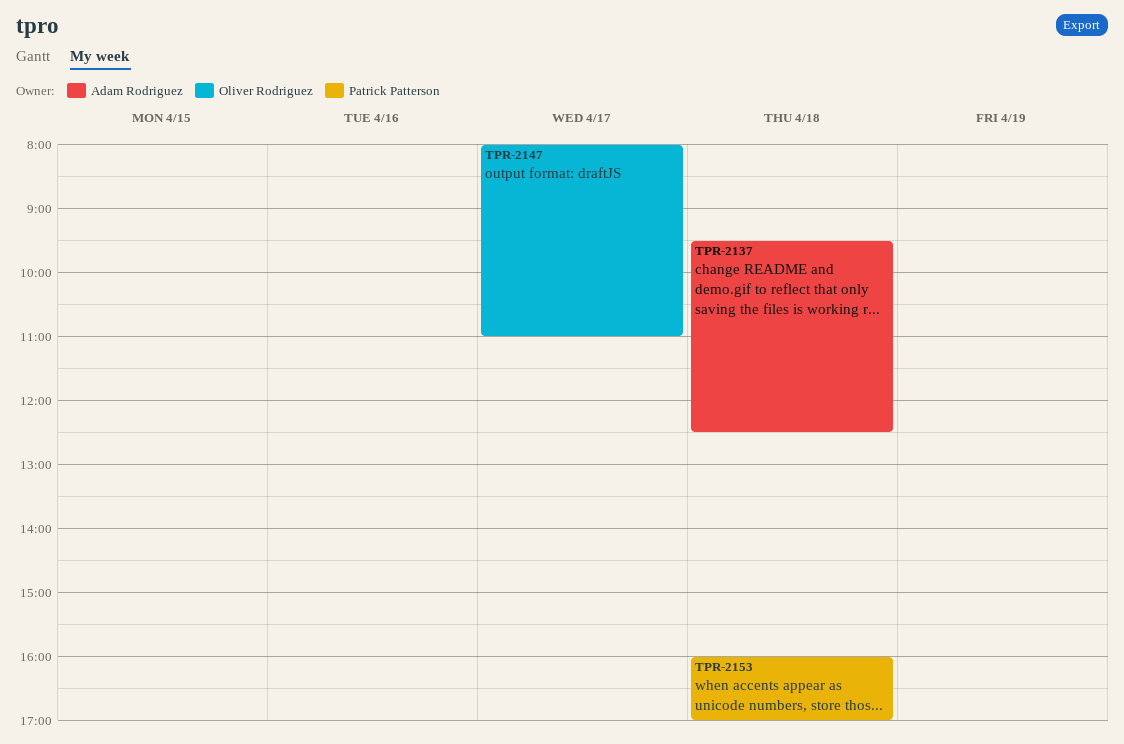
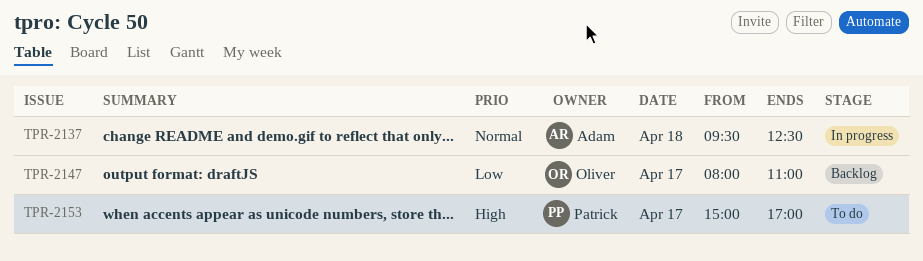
TPR-2153, day: Apr 18 -> Apr 17
TPR-2153, begins: 16:00 -> 15:00

